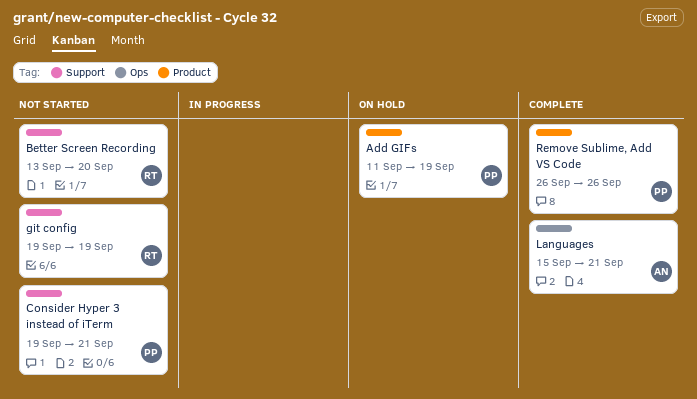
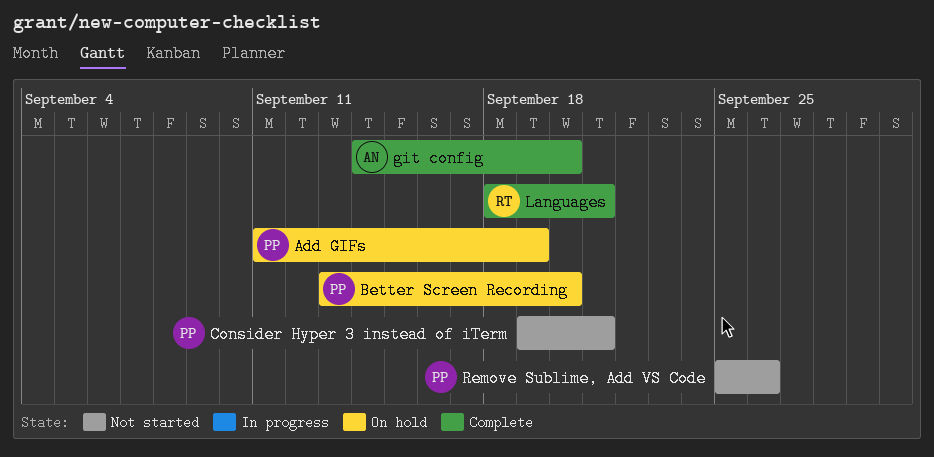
Better Screen Recording, status: Not started -> On hold
Better Screen Recording, owner: RT -> PP
git config, status: Not started -> Complete
git config, owner: RT -> AN
git config, start: Sep 19 -> Sep 14
git config, due: Sep 19 -> Sep 20
Languages, owner: AN -> RT
Languages, start: Sep 15 -> Sep 18
Remove Sublime, Add VS Code, status: Complete -> Not started
Remove Sublime, Add VS Code, start: Sep 26 -> Sep 25

